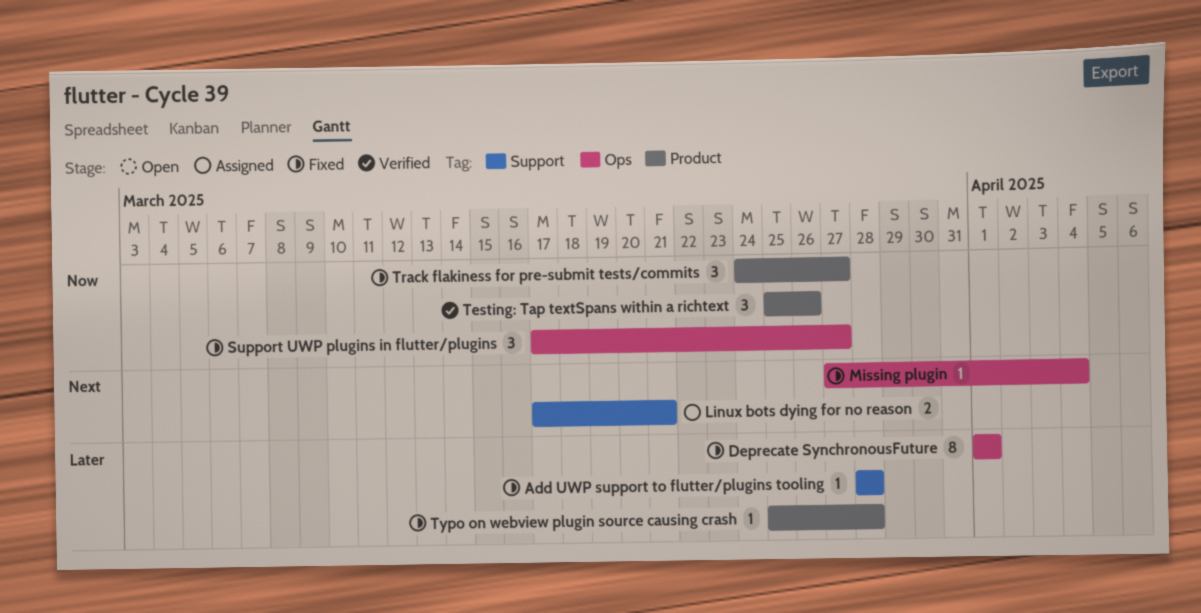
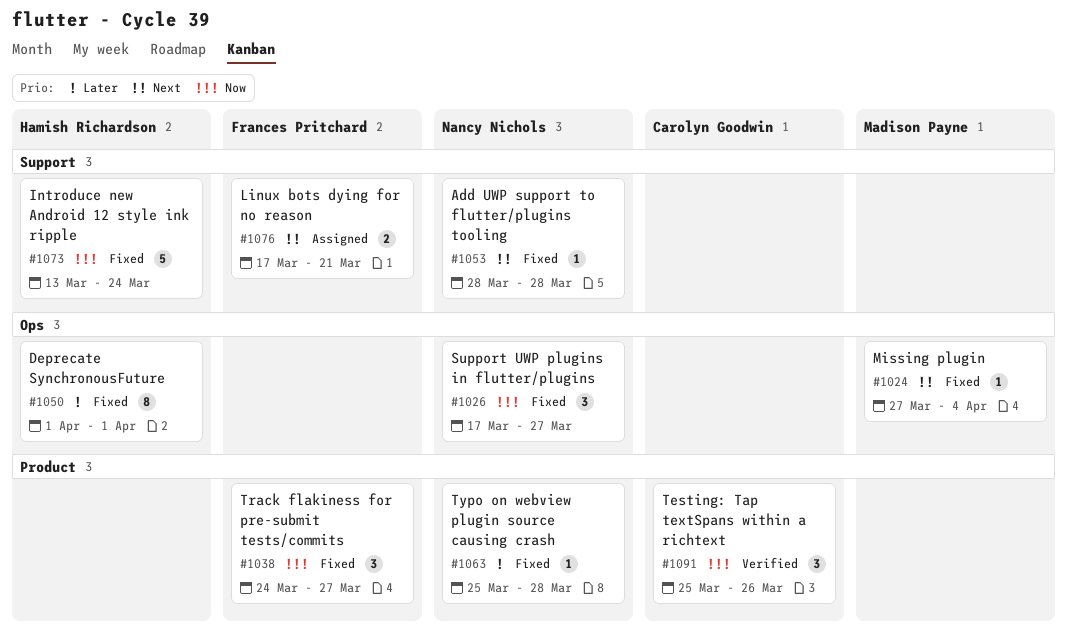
Add UWP support to flutter/plugins tooling, priority: Later -> Next
Introduce new Android 12 style ink ripple: none -> present

